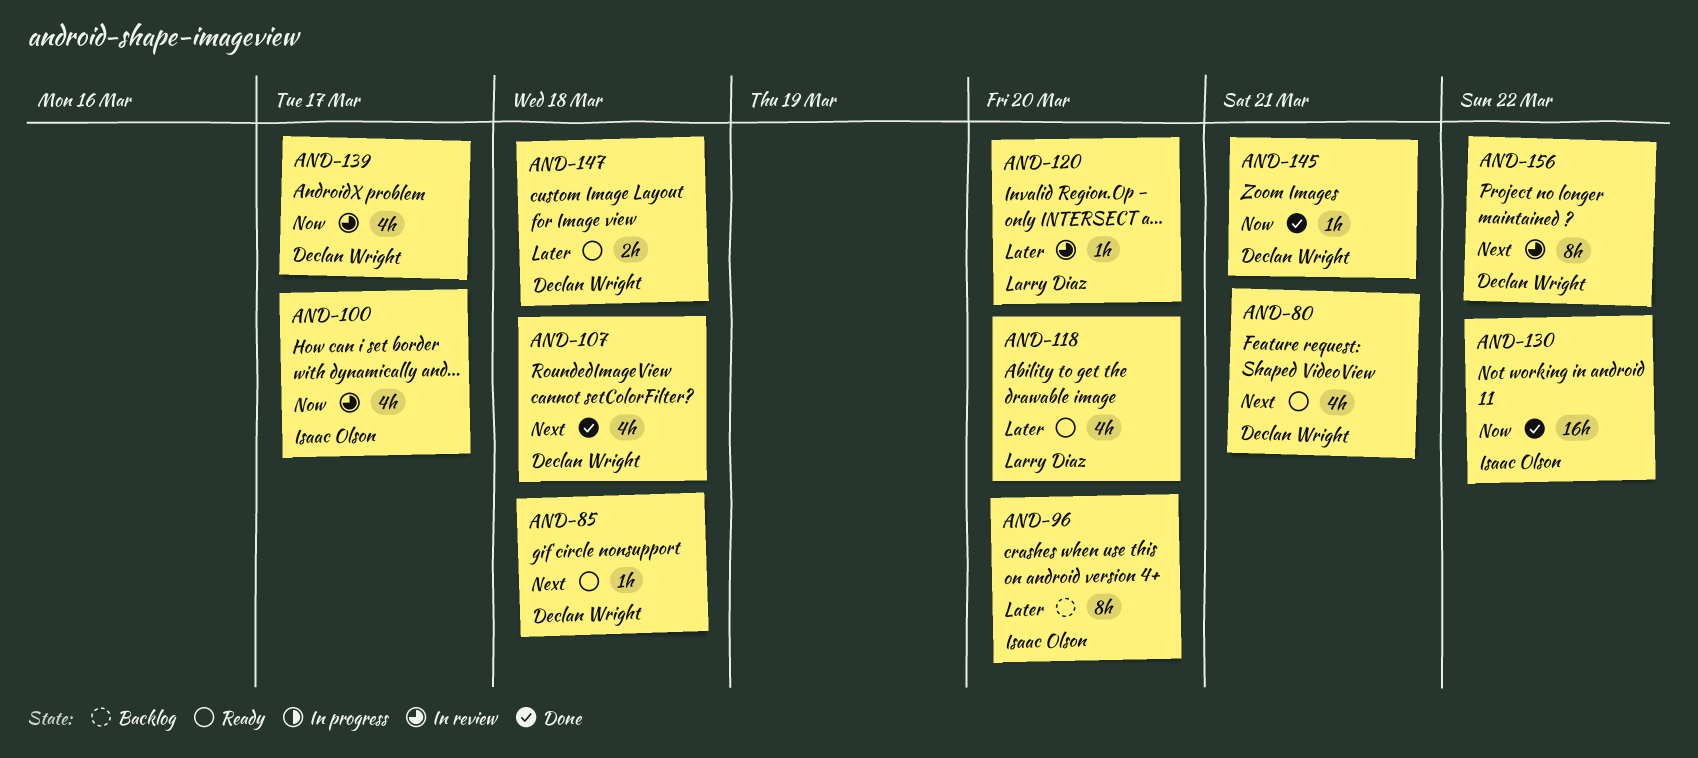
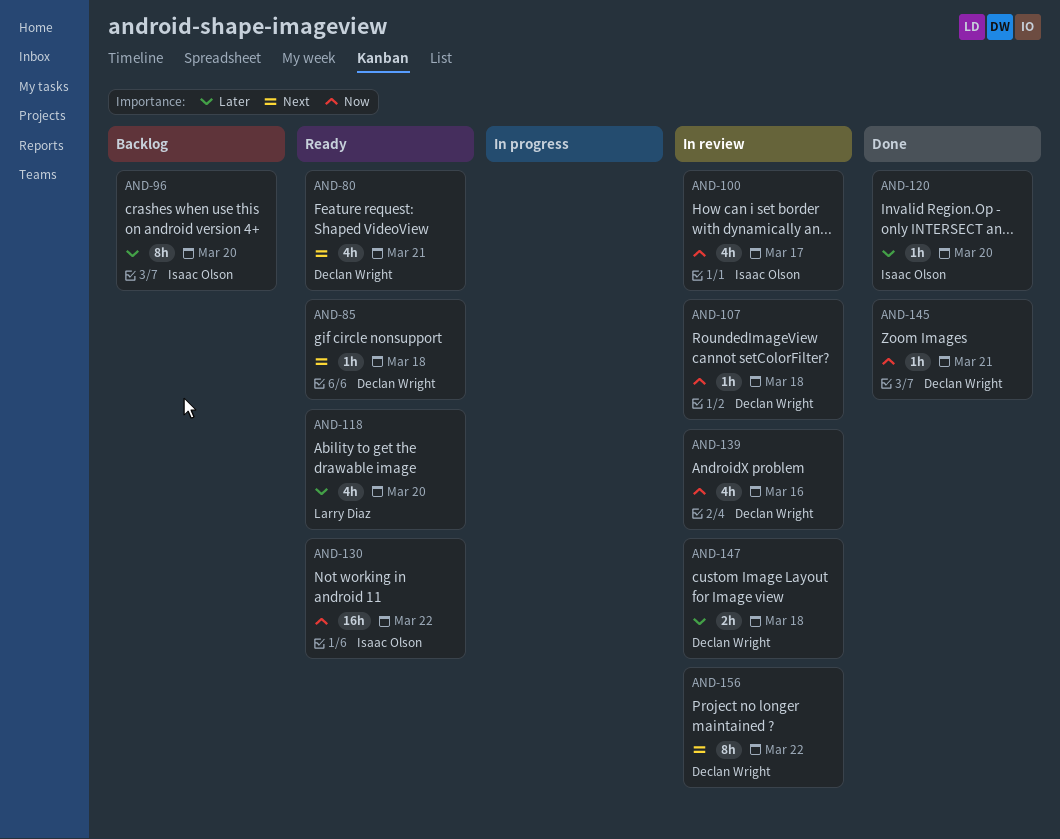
AND-107, status: Done -> In review
AND-107, priority: Next -> Now
AND-107, estimate: 4h -> 1h
AND-120, status: In review -> Done
AND-120, owner: Larry Diaz -> Isaac Olson
AND-130, status: Done -> Ready
AND-139, due: Mar 17 -> Mar 16
AND-147, status: Ready -> In review

